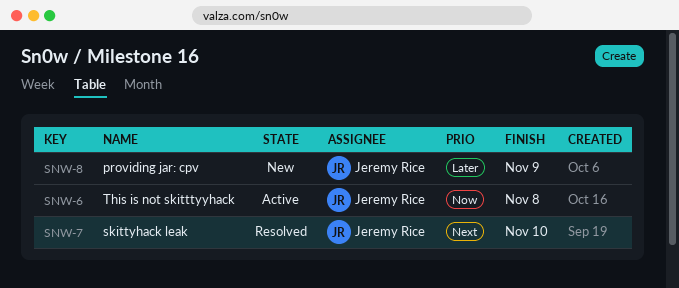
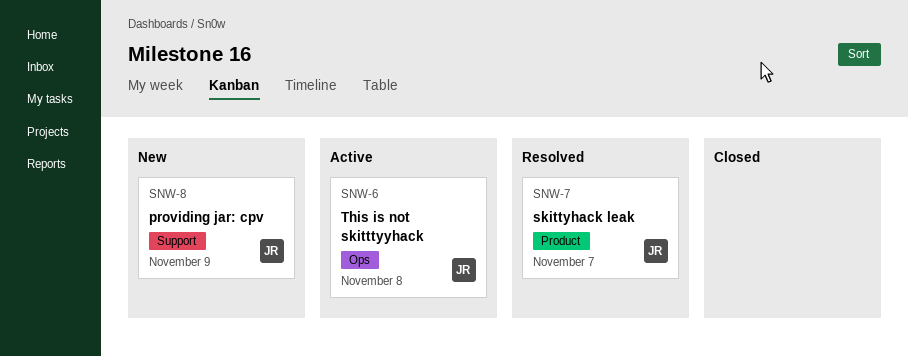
SNW-7, due: Nov 10 -> Nov 7

